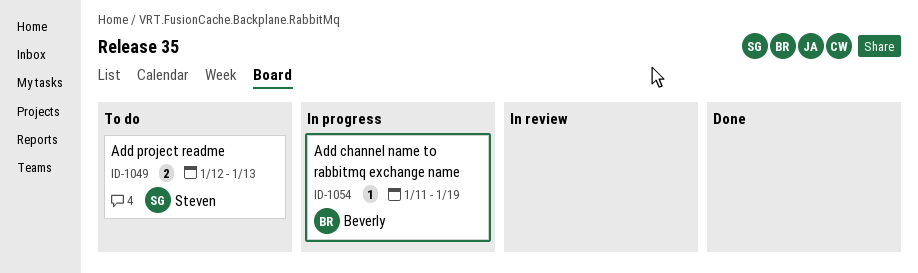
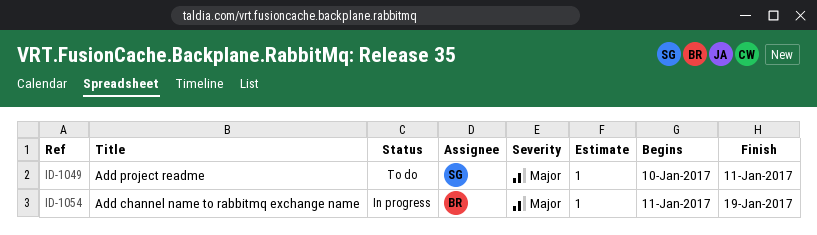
ID-1049, estimate: 2 -> 1
ID-1049, start: Jan 12 -> Jan 10
ID-1049, due: Jan 13 -> Jan 11

